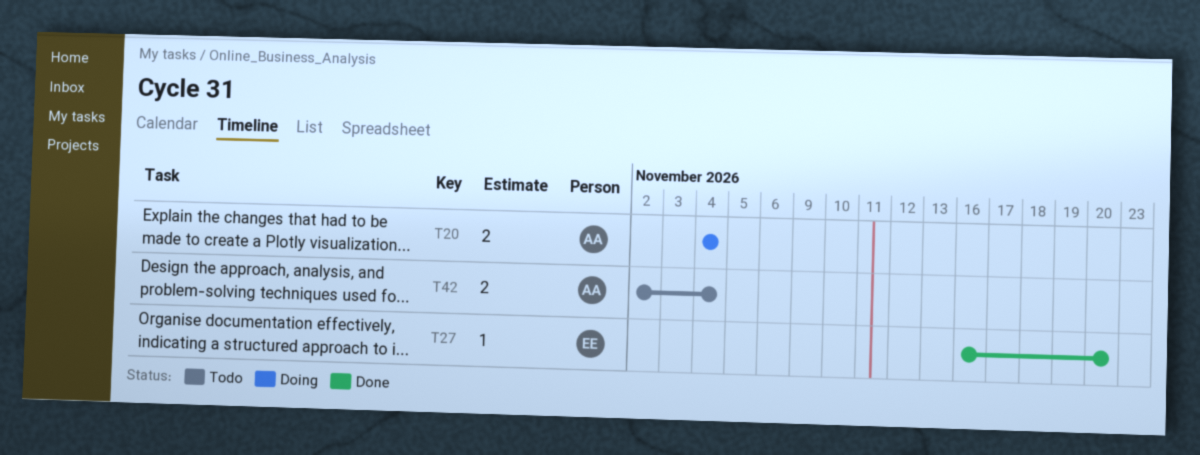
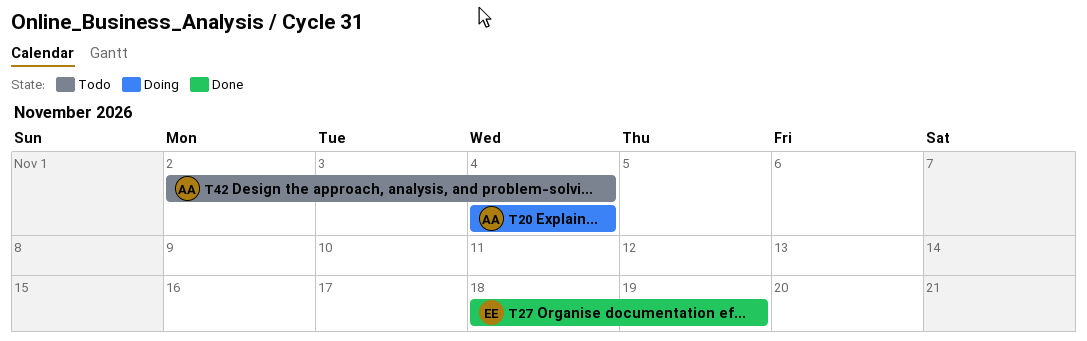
T27, start: Nov 16 -> Nov 18
T27, due: Nov 20 -> Nov 19

